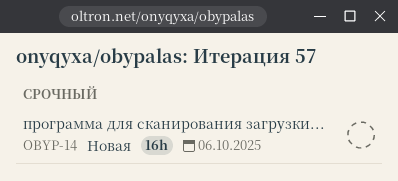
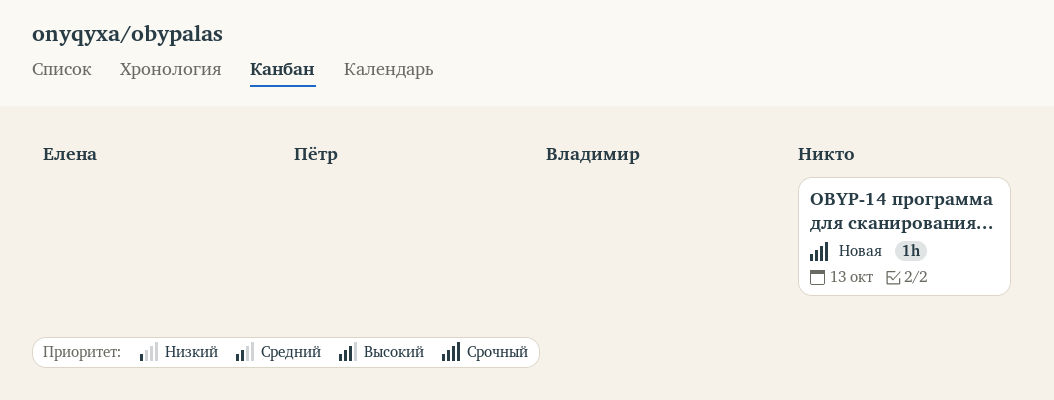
OBYP-14, estimate: 16h -> 1h
OBYP-14, due: Oct 6 -> Oct 13

